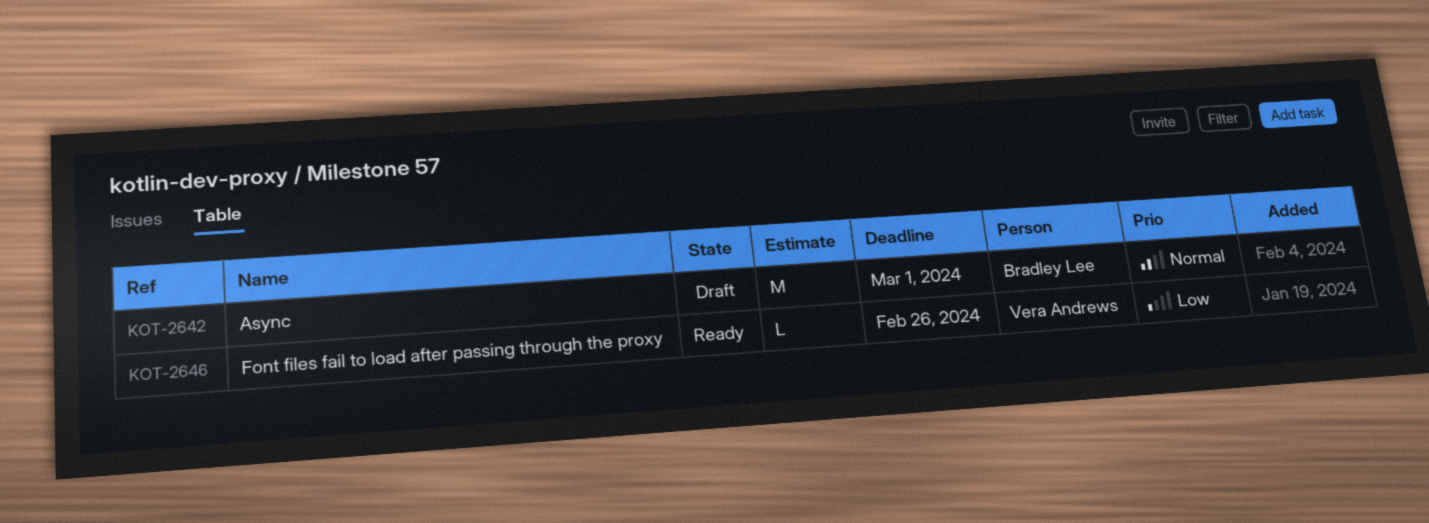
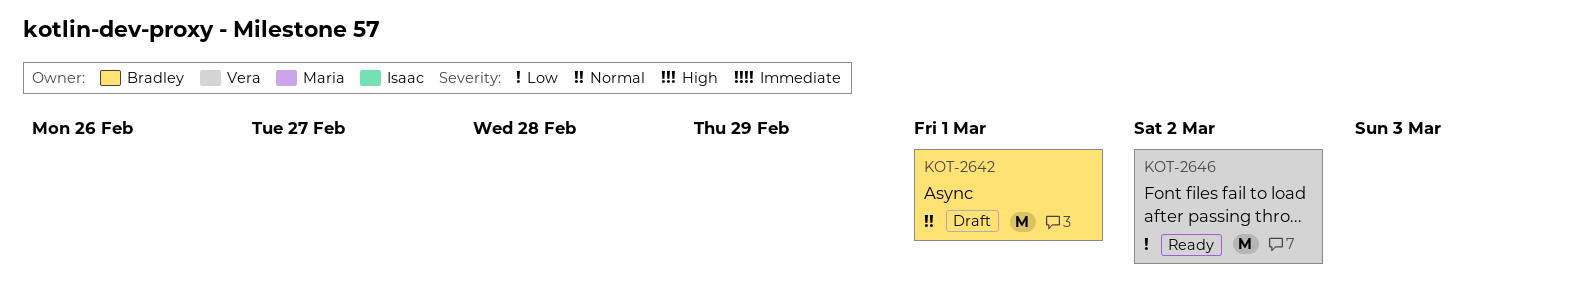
KOT-2646, estimate: L -> M
KOT-2646, due: Feb 26 -> Mar 2

